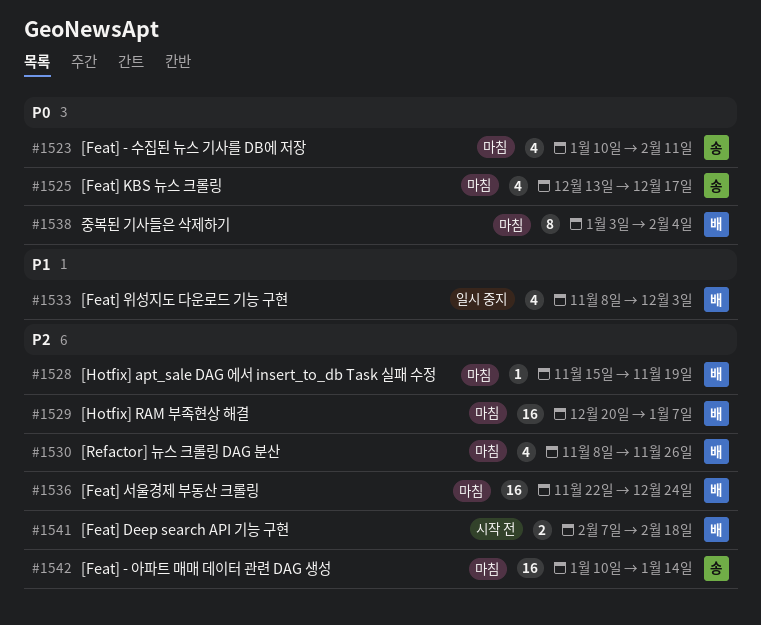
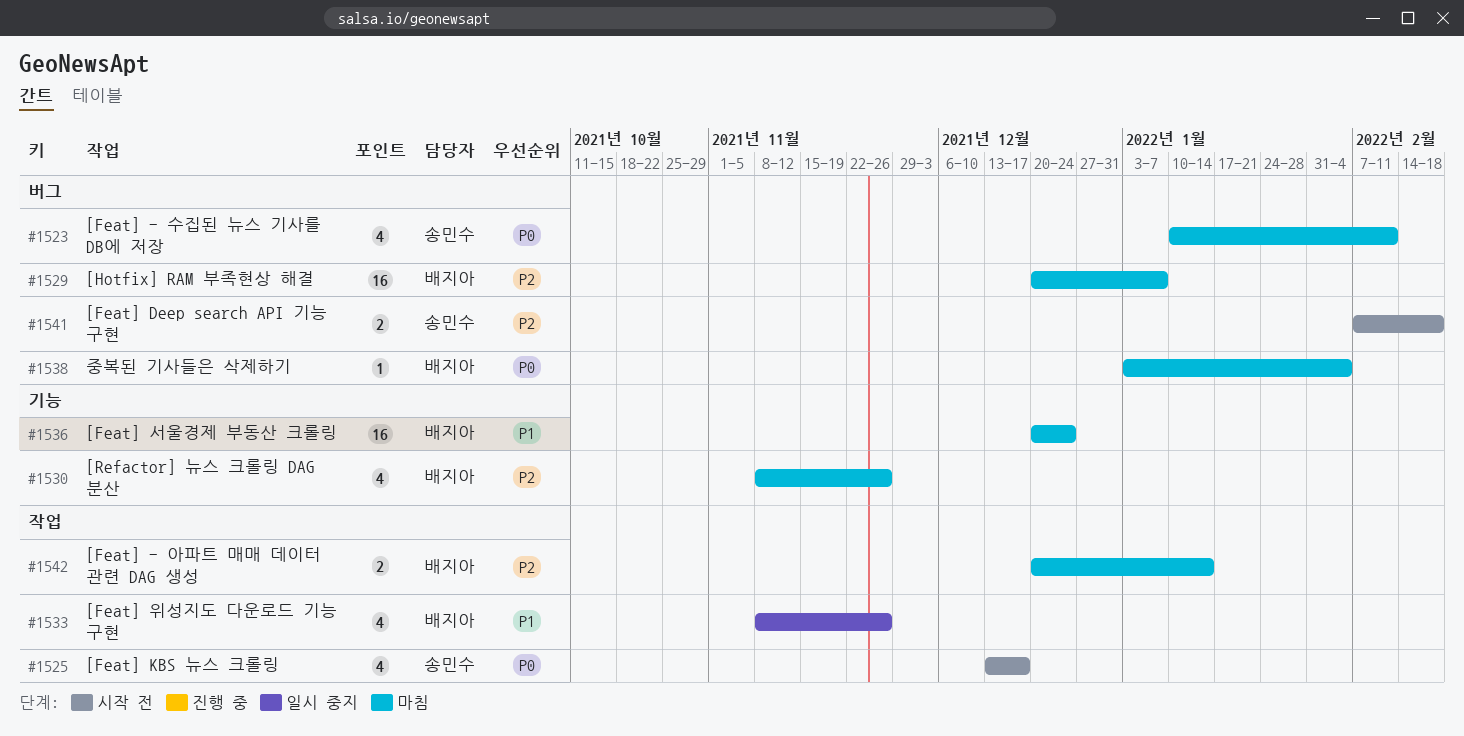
#1525, status: 마침 -> 시작 전
#1528: present -> none
#1533, due: Dec 3 -> Nov 26
#1536, priority: P2 -> P1
#1536, start: Nov 22 -> Dec 20
#1538, estimate: 8 -> 1
#1541, owner: 배지아 -> 송민수
#1542, owner: 송민수 -> 배지아
#1542, estimate: 16 -> 2
#1542, start: Jan 10 -> Dec 20

